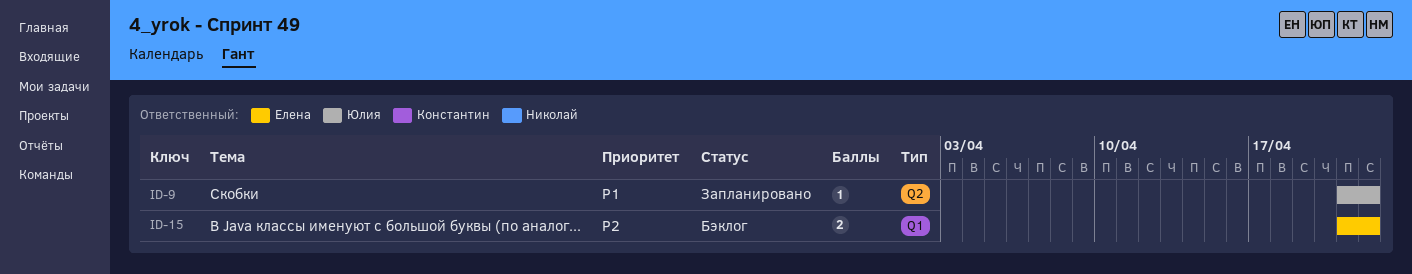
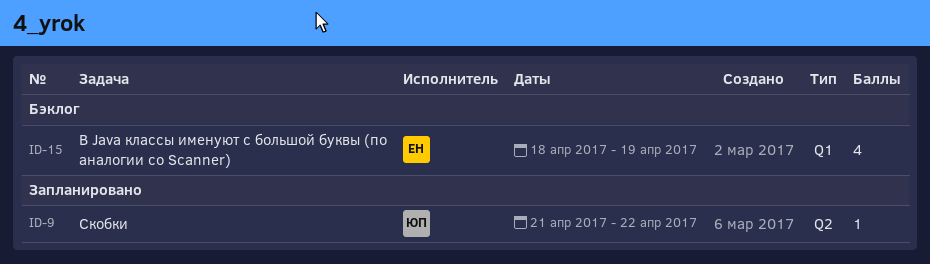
ID-15, estimate: 2 -> 4
ID-15, start: Apr 21 -> Apr 18
ID-15, due: Apr 22 -> Apr 19

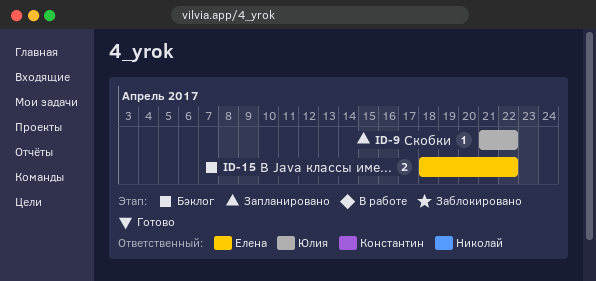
ID-15, estimate: 4 -> 2
ID-15, due: Apr 19 -> Apr 22

